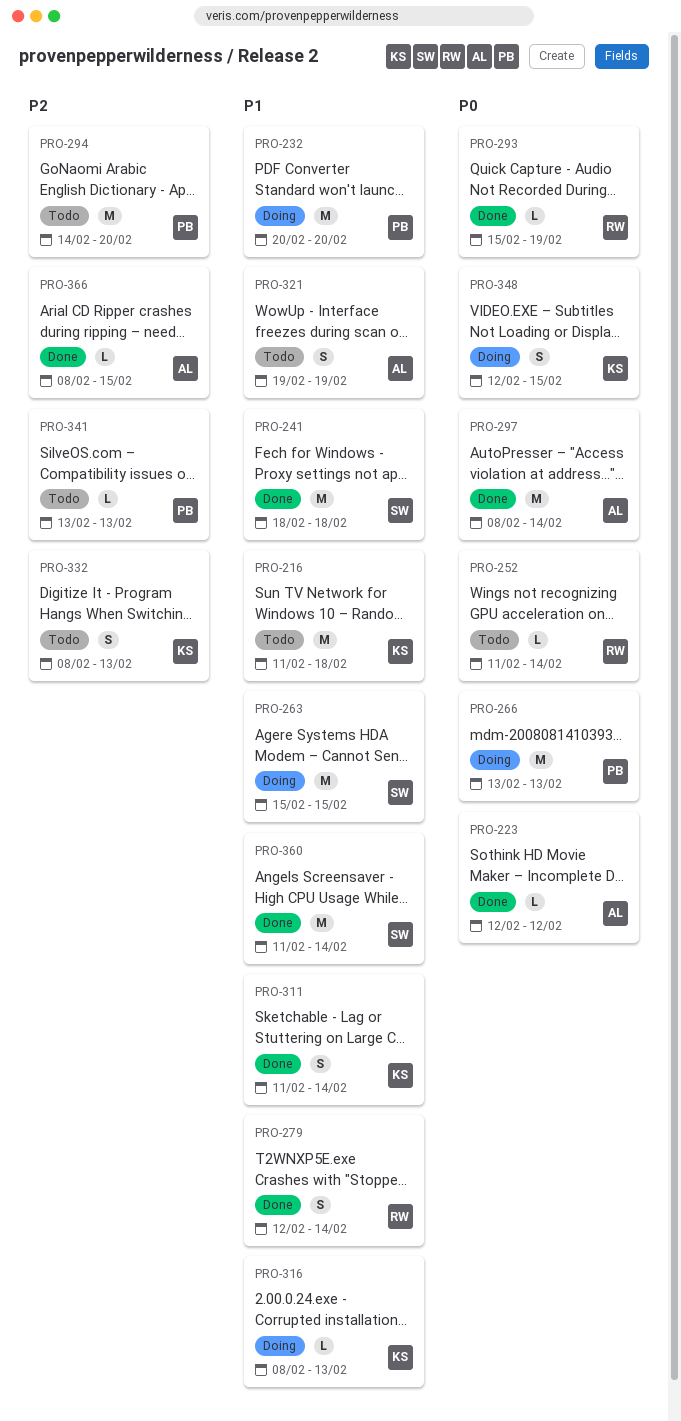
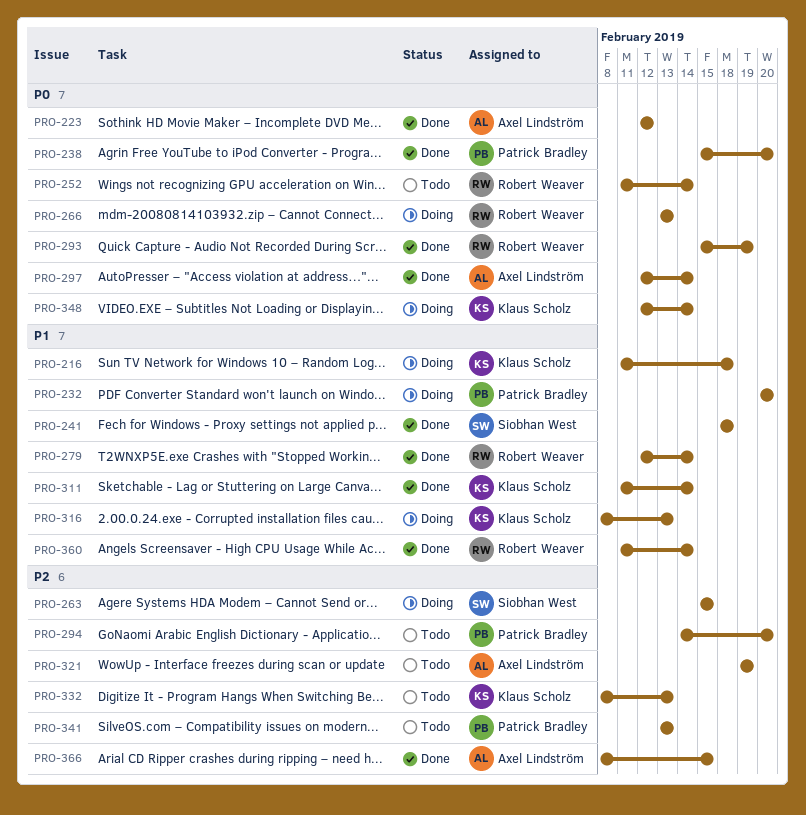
PRO-216, status: Todo -> Doing
PRO-238: none -> present
PRO-263, priority: P1 -> P2
PRO-266, owner: Patrick Bradley -> Robert Weaver
PRO-297, start: Feb 8 -> Feb 12
PRO-321, priority: P1 -> P2
PRO-348, due: Feb 15 -> Feb 14
PRO-360, owner: Siobhan West -> Robert Weaver

